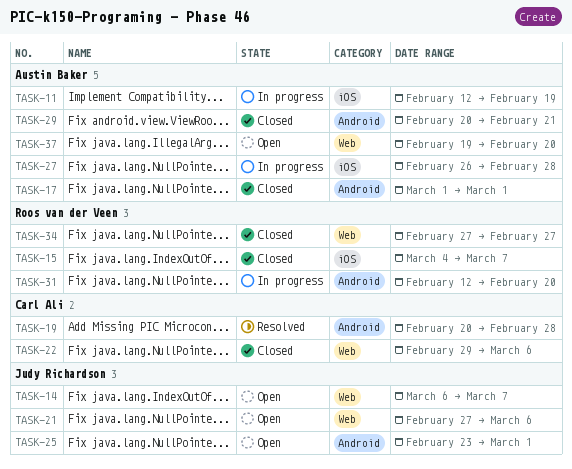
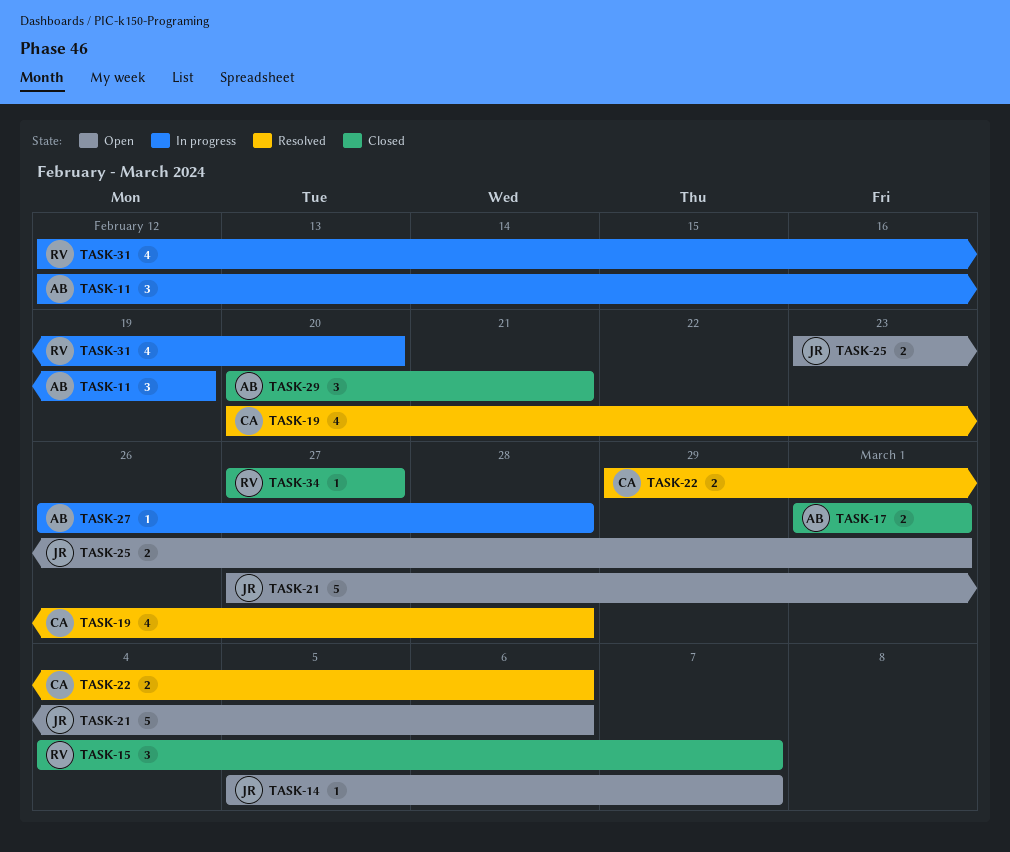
TASK-14, start: Mar 6 -> Mar 5
TASK-22, status: Closed -> Resolved
TASK-37: present -> none

